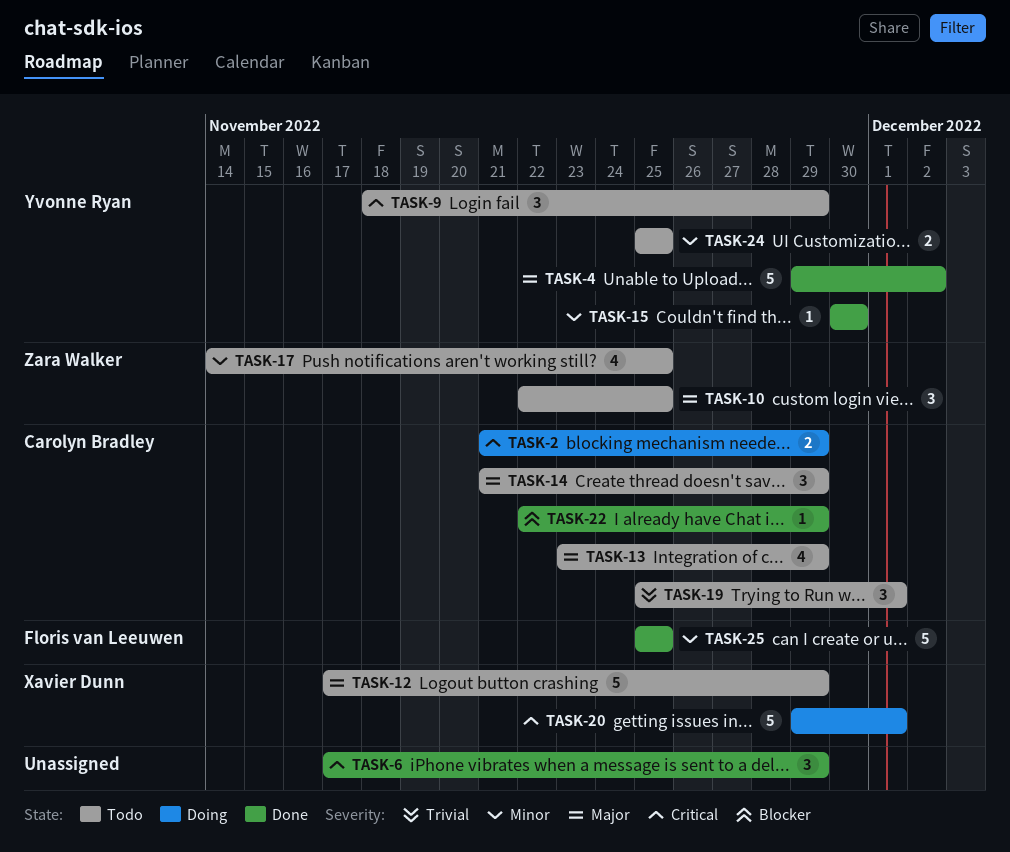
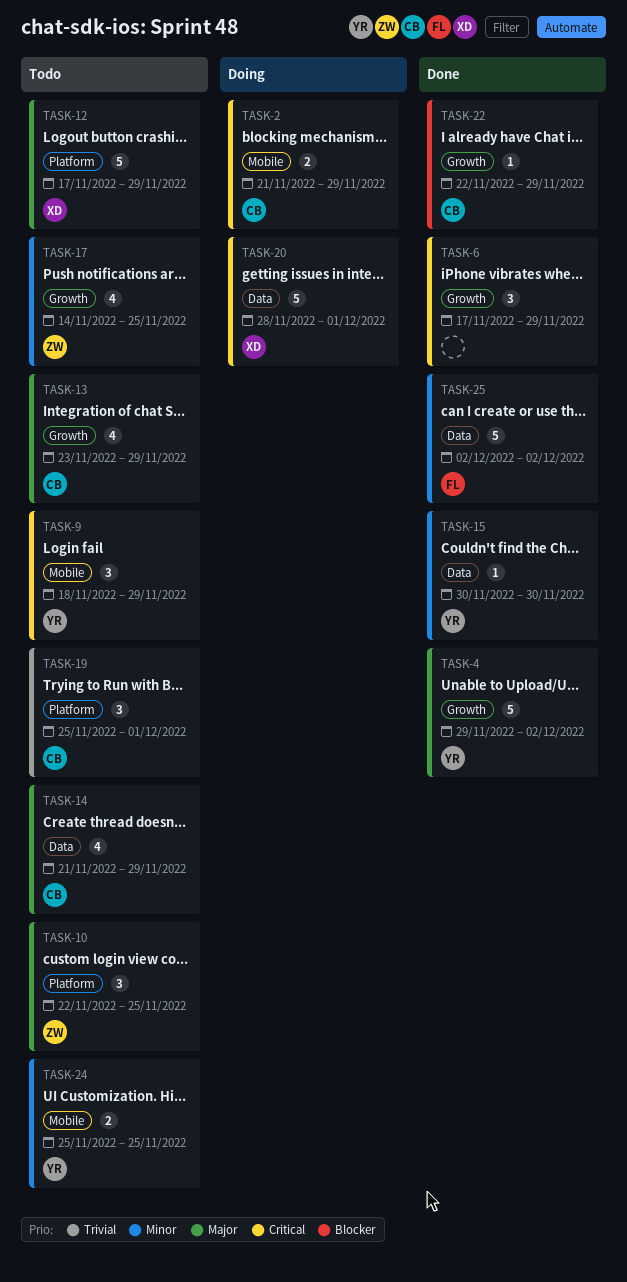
TASK-14, estimate: 3 -> 4
TASK-20, start: Nov 29 -> Nov 28
TASK-25, start: Nov 25 -> Dec 2
TASK-25, due: Nov 25 -> Dec 2

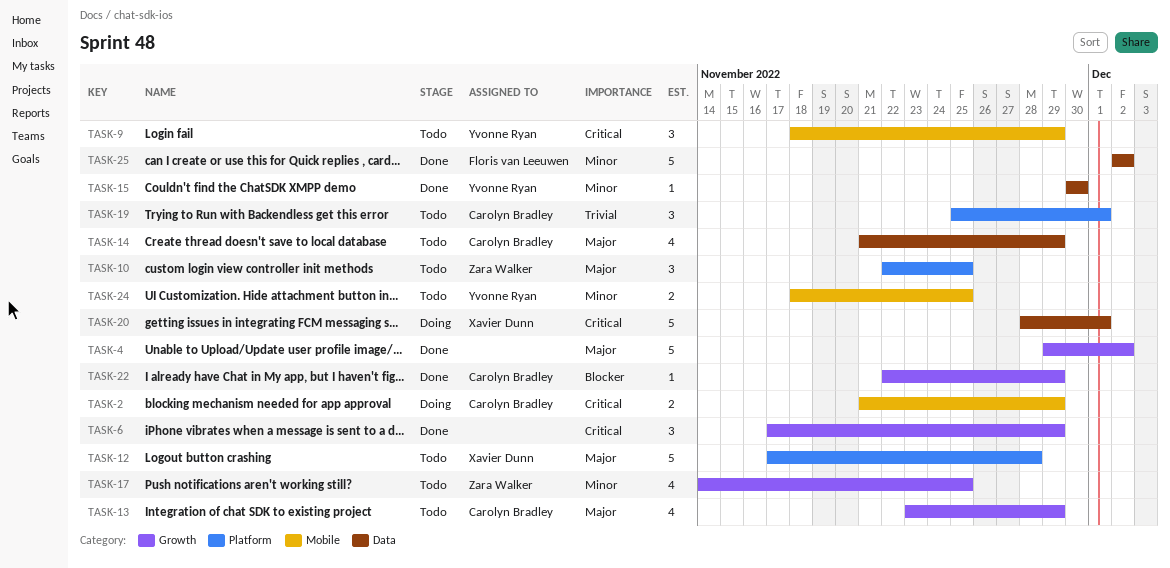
TASK-4, owner: Yvonne Ryan -> none
TASK-12, due: Nov 29 -> Nov 28
TASK-24, start: Nov 25 -> Nov 18

